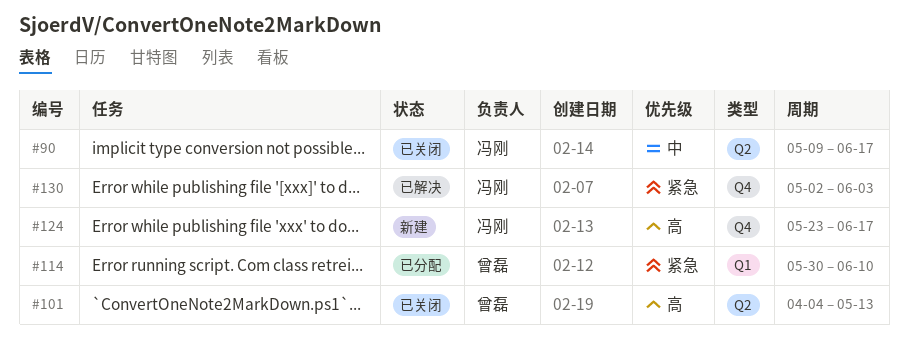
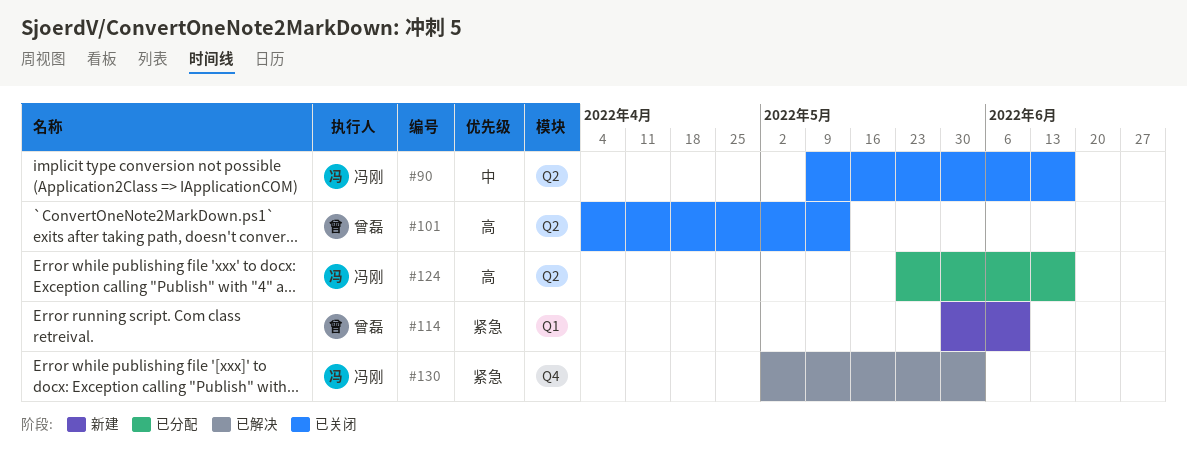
#114, status: 已分配 -> 新建
#124, status: 新建 -> 已分配
#124, label: Q4 -> Q2

